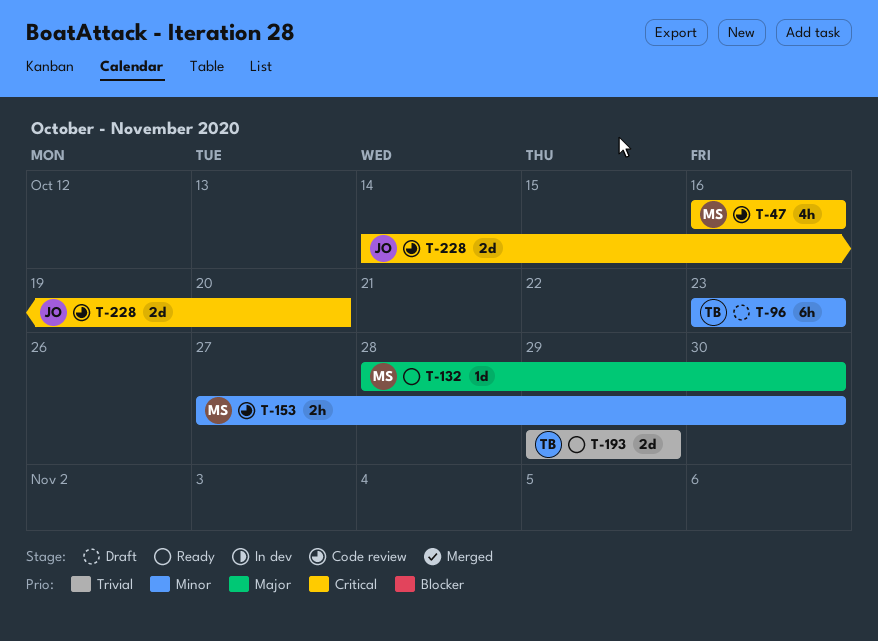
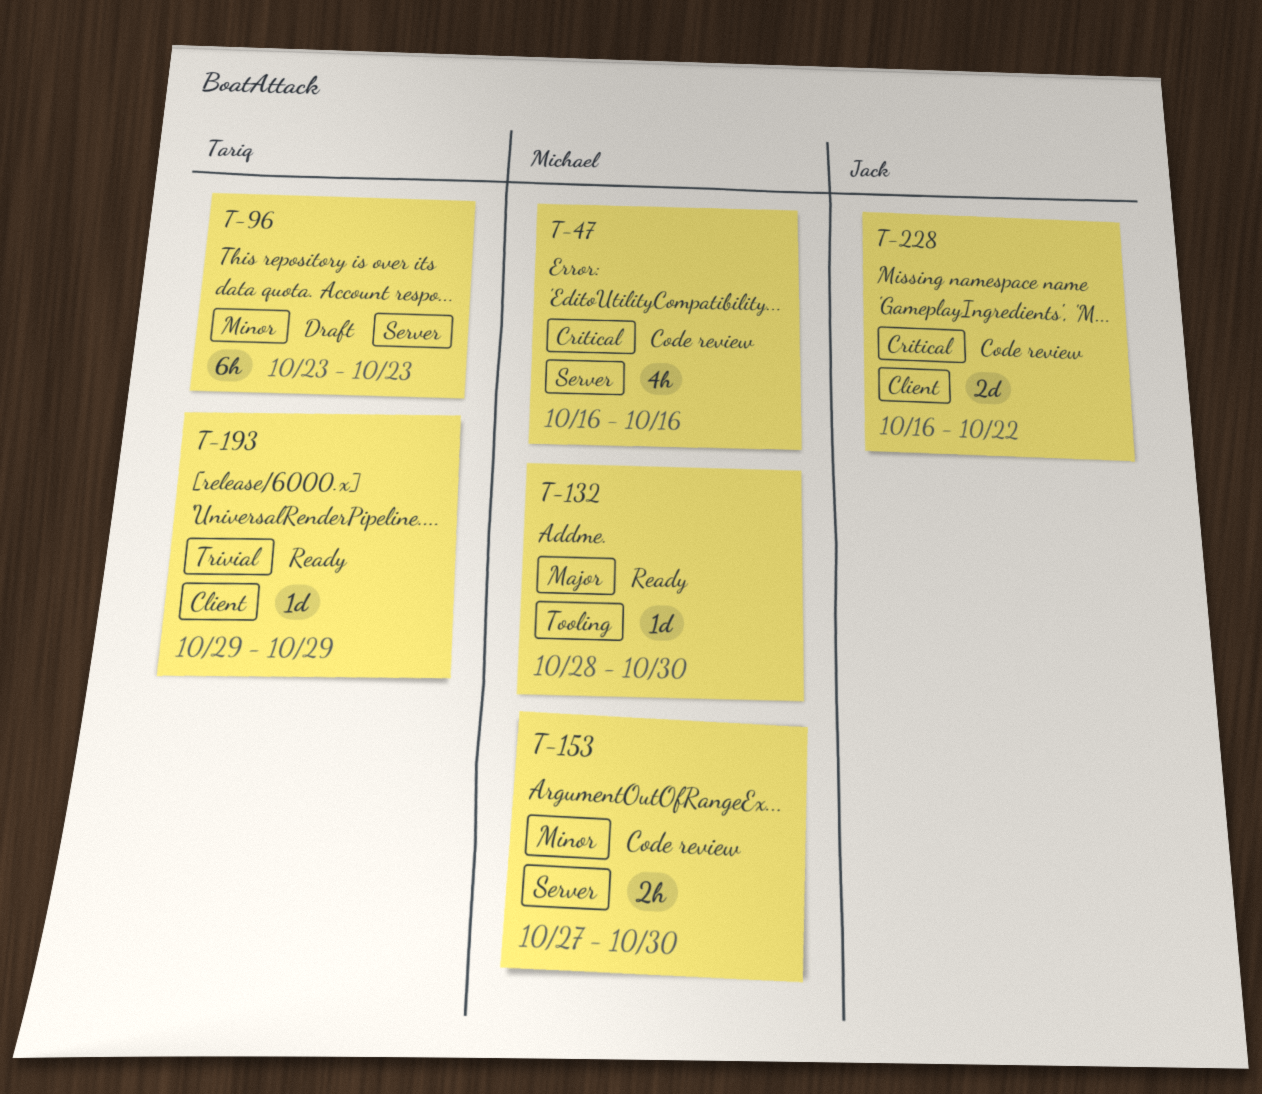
T-193, estimate: 2d -> 1d
T-228, start: Oct 14 -> Oct 16
T-228, due: Oct 20 -> Oct 22

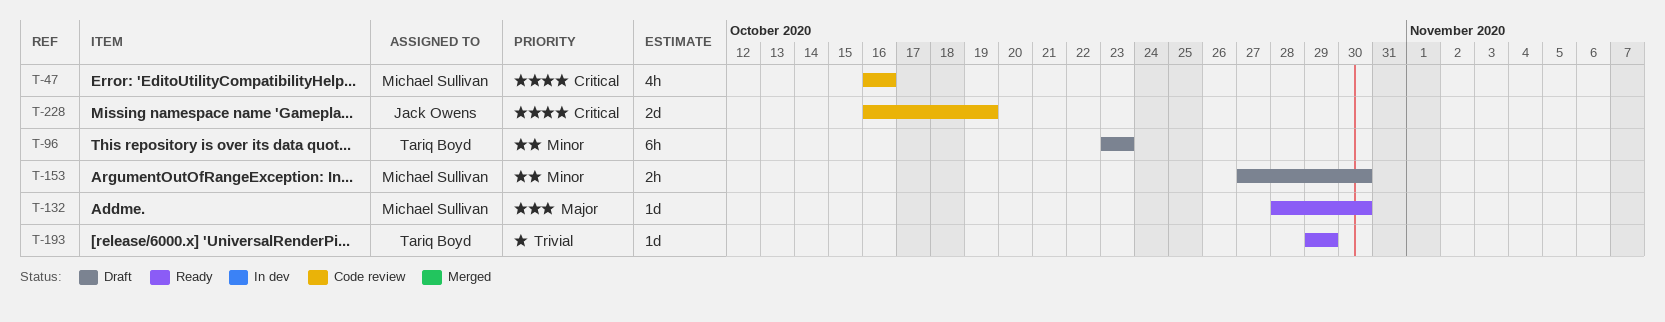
T-153, status: Code review -> Draft
T-228, due: Oct 22 -> Oct 19

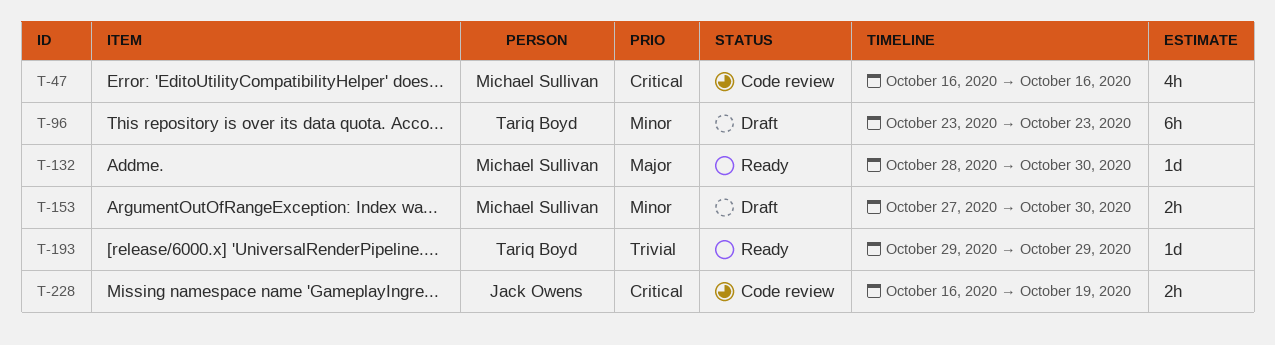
T-228, estimate: 2d -> 2h

